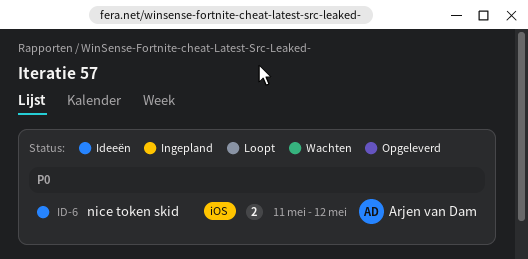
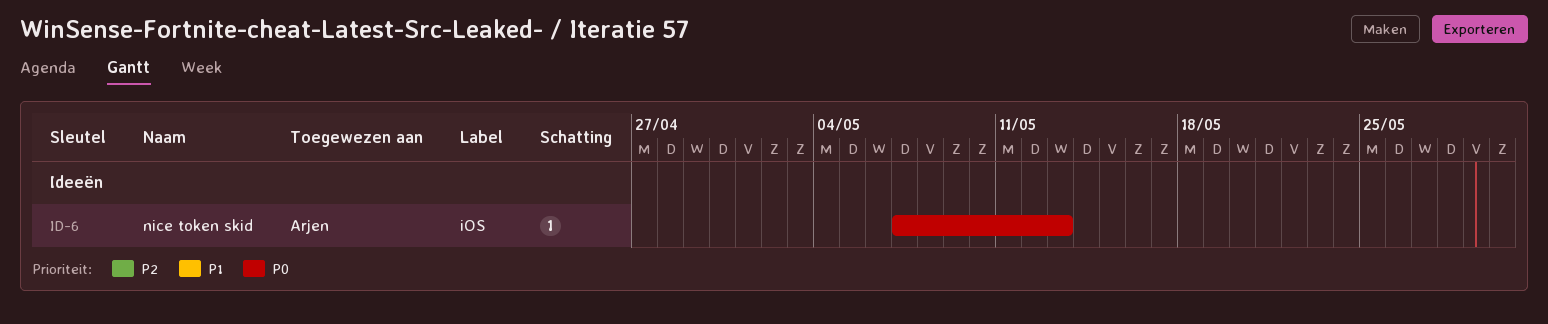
ID-6, estimate: 2 -> 1
ID-6, start: May 11 -> May 7
ID-6, due: May 12 -> May 13

